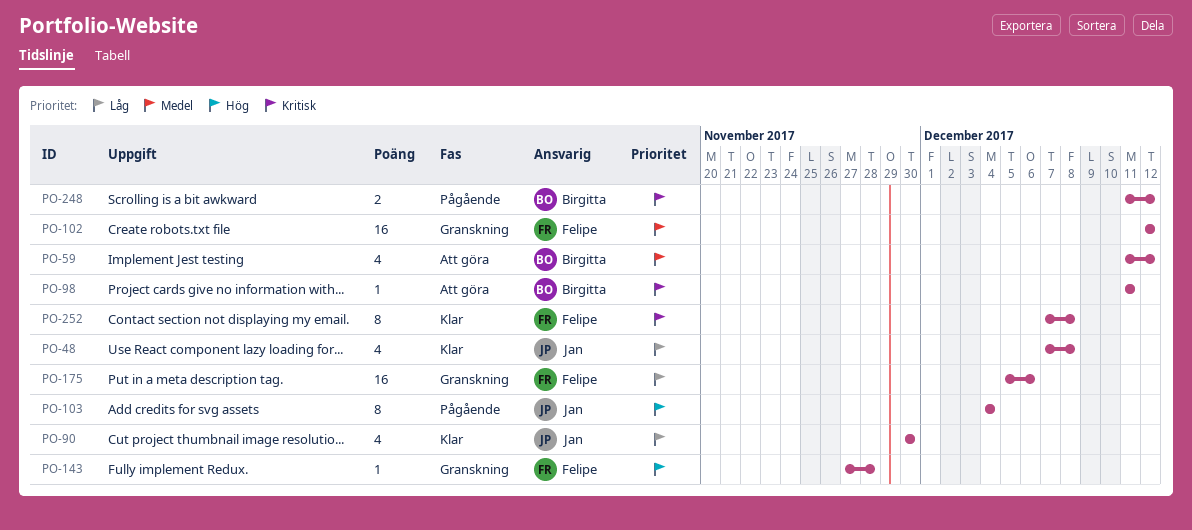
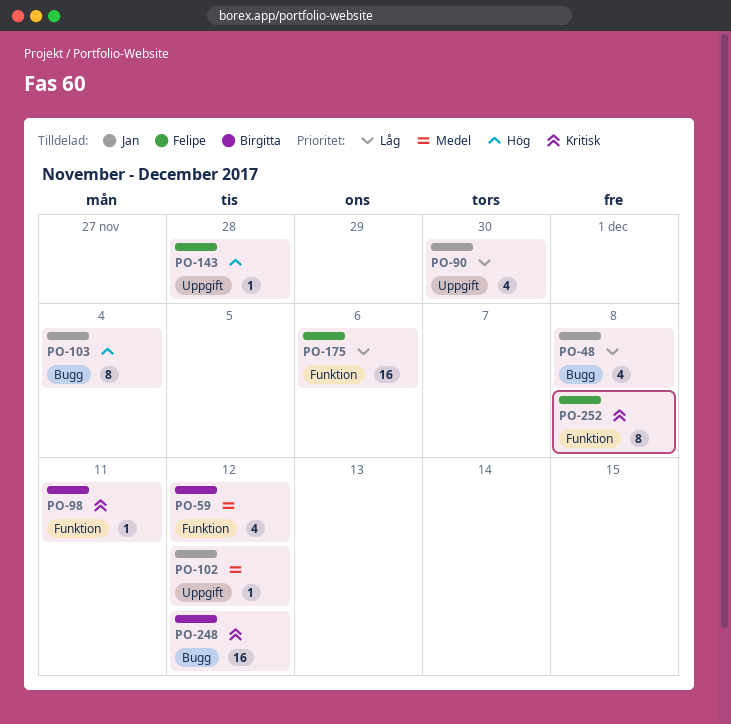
PO-102, owner: Felipe -> Jan
PO-102, estimate: 16 -> 1
PO-248, estimate: 2 -> 16

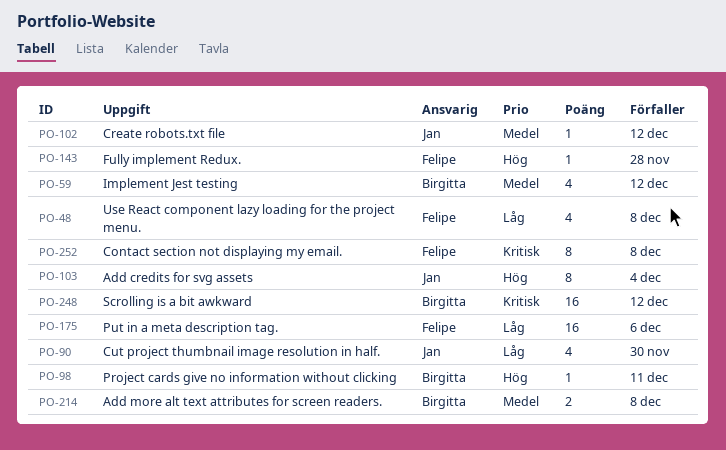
PO-48, owner: Jan -> Felipe
PO-98, priority: Kritisk -> Hög
PO-214: none -> present

